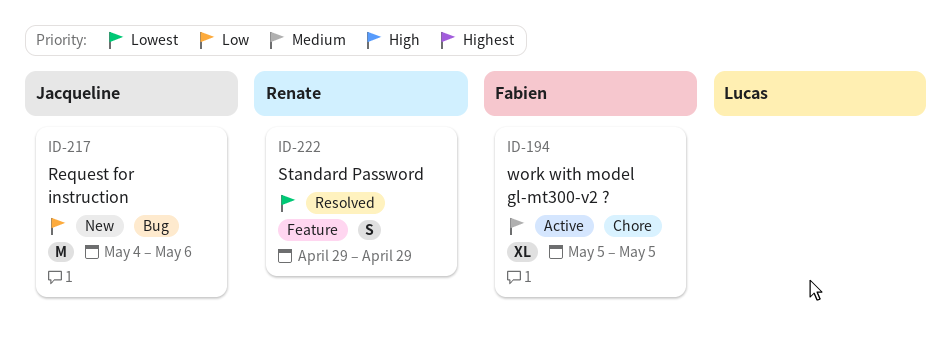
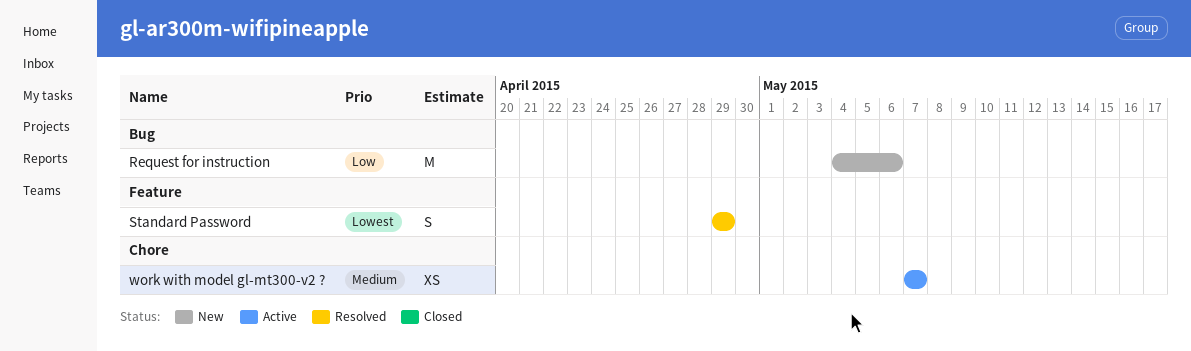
work with model gl-mt300-v2 ?, estimate: XL -> XS
work with model gl-mt300-v2 ?, start: May 5 -> May 7
work with model gl-mt300-v2 ?, due: May 5 -> May 7

